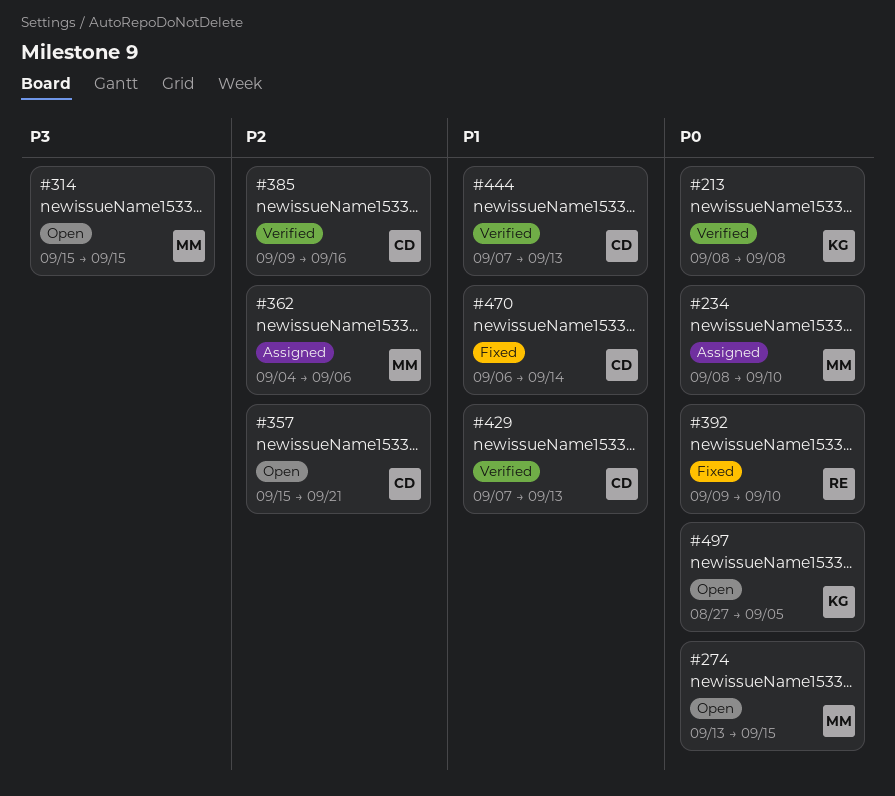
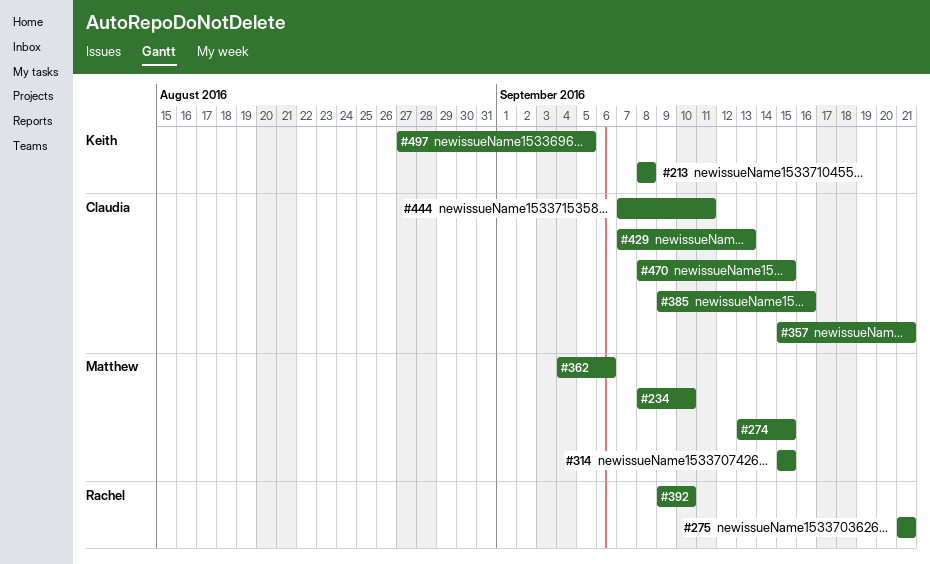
#275: none -> present
#444, due: Sep 13 -> Sep 11
#470, start: Sep 6 -> Sep 8
#470, due: Sep 14 -> Sep 15

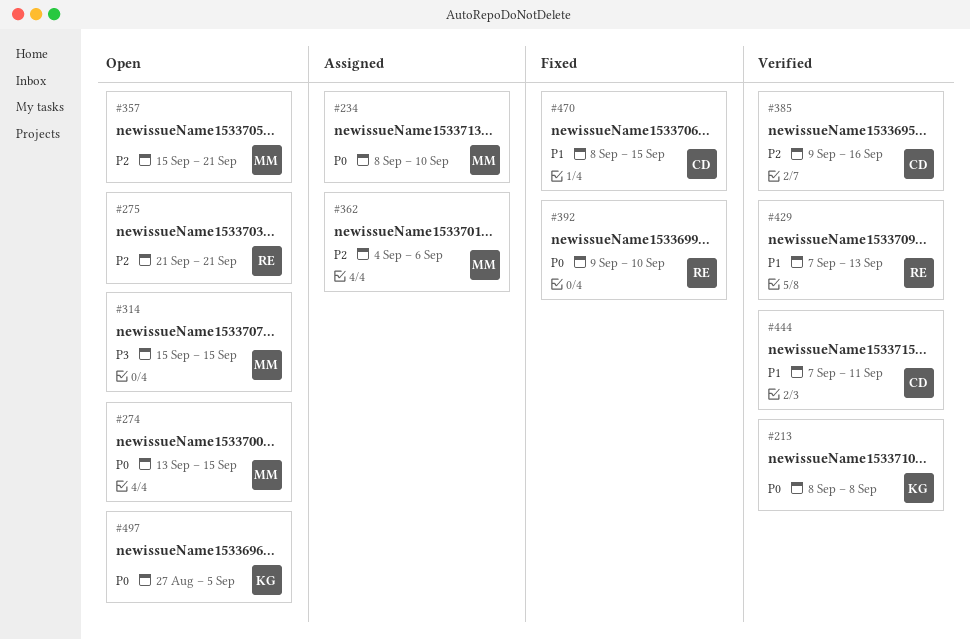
#357, owner: Claudia -> Matthew
#429, owner: Claudia -> Rachel

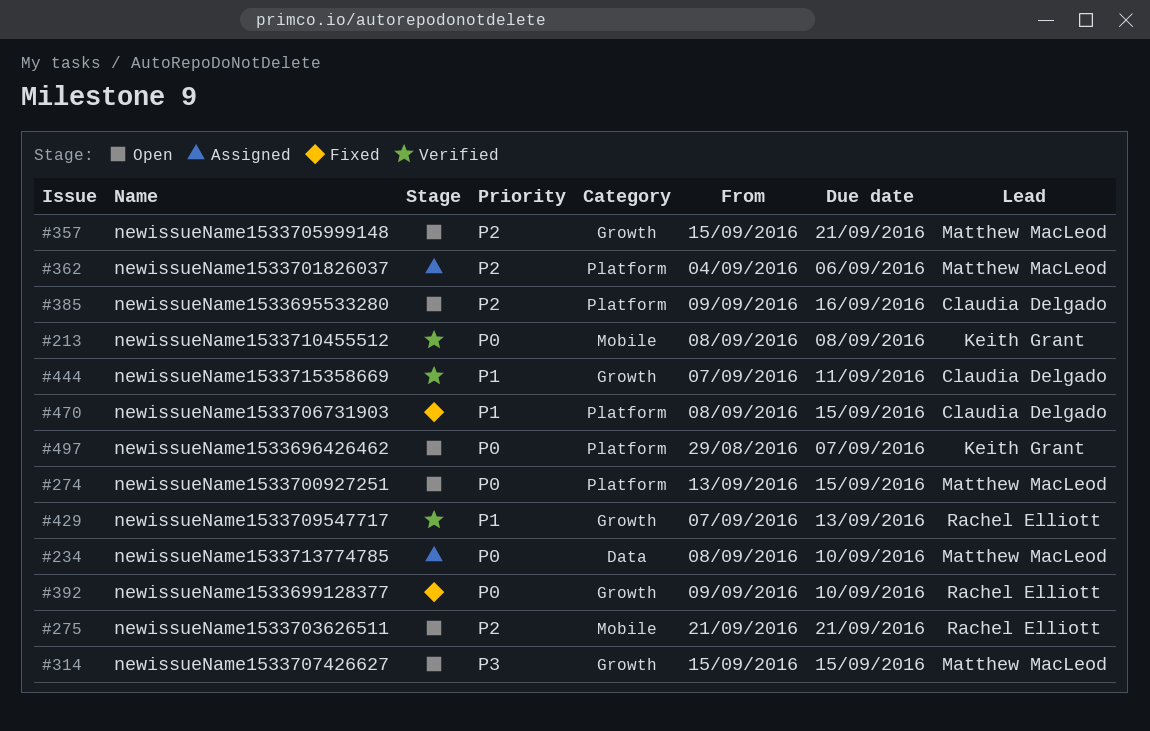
#385, status: Verified -> Open
#497, start: Aug 27 -> Aug 29
#497, due: Sep 5 -> Sep 7

